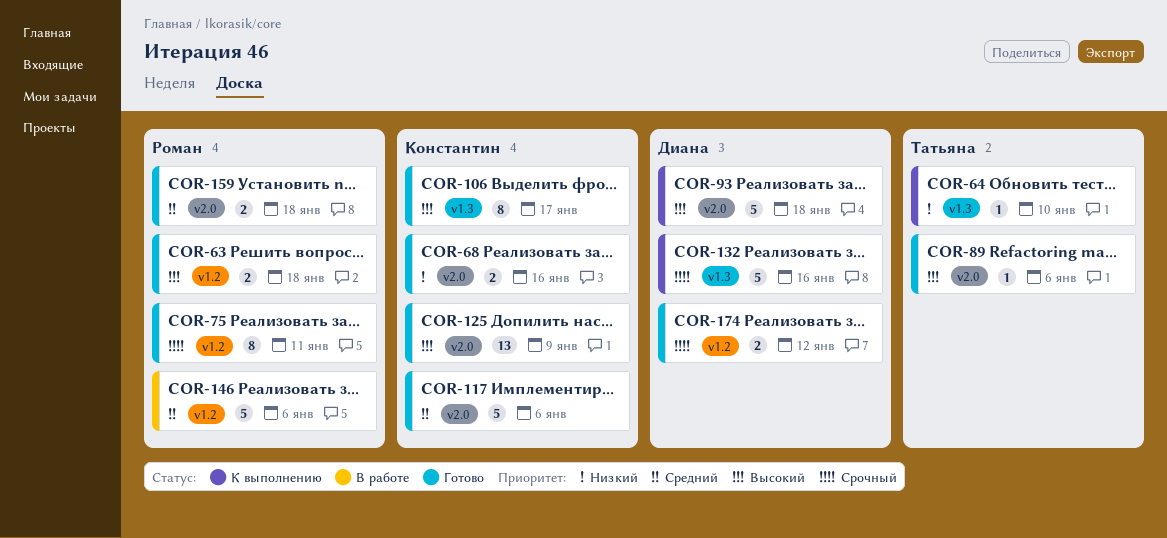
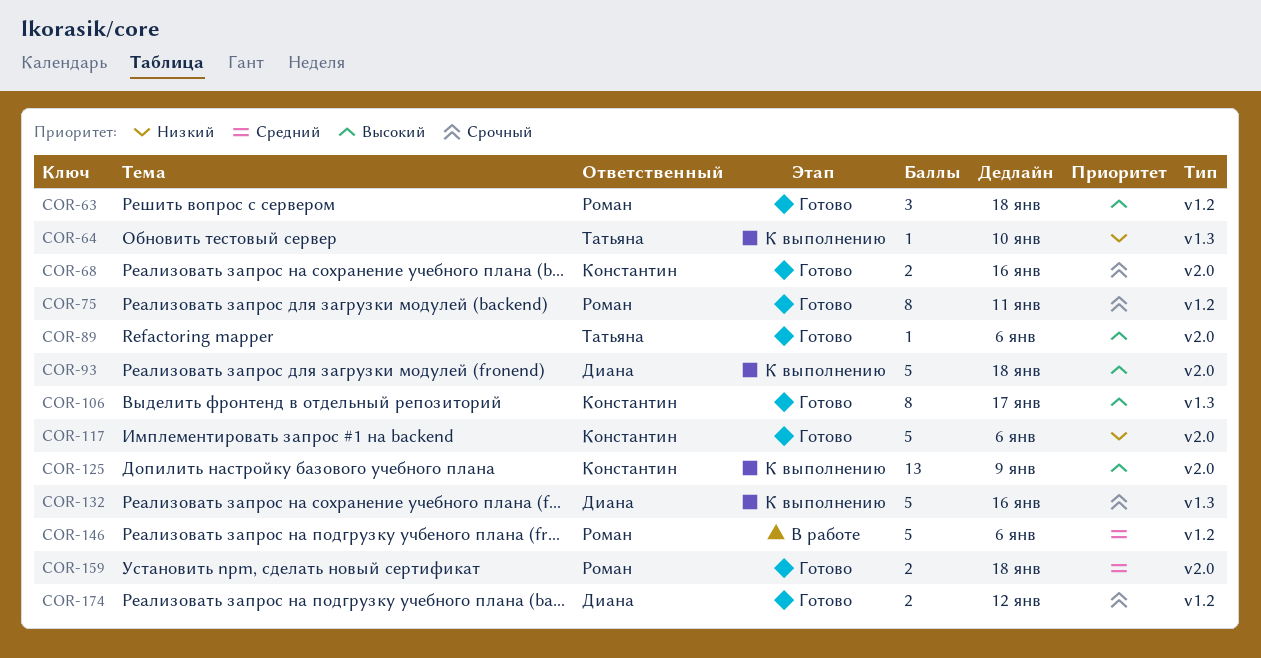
COR-63, estimate: 2 -> 3
COR-68, priority: Низкий -> Срочный
COR-117, priority: Средний -> Низкий
COR-125, status: Готово -> К выполнению

